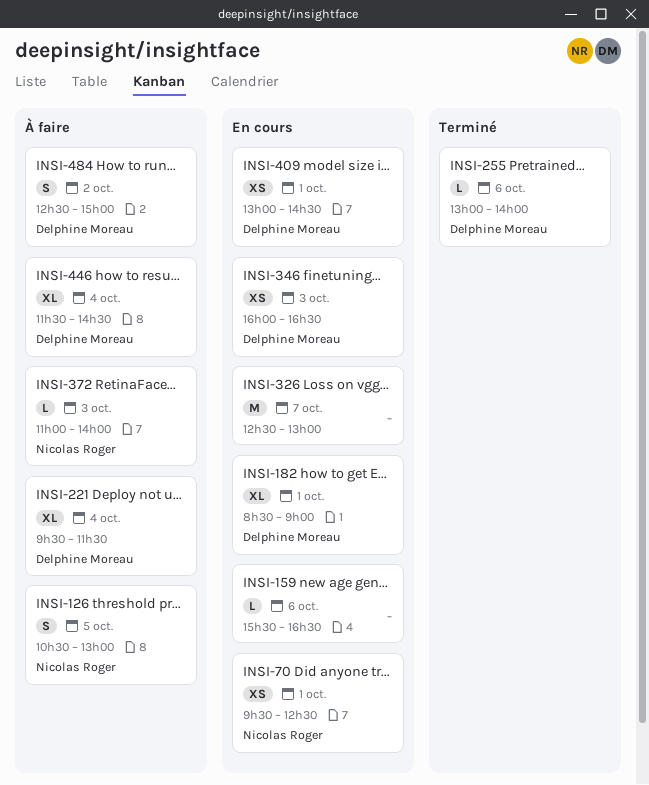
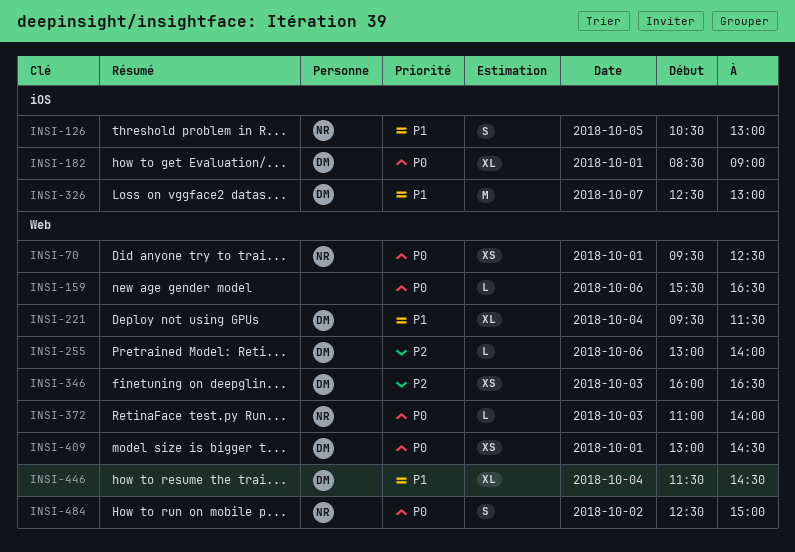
INSI-326, owner: none -> Delphine Moreau
INSI-484, owner: Delphine Moreau -> Nicolas Roger

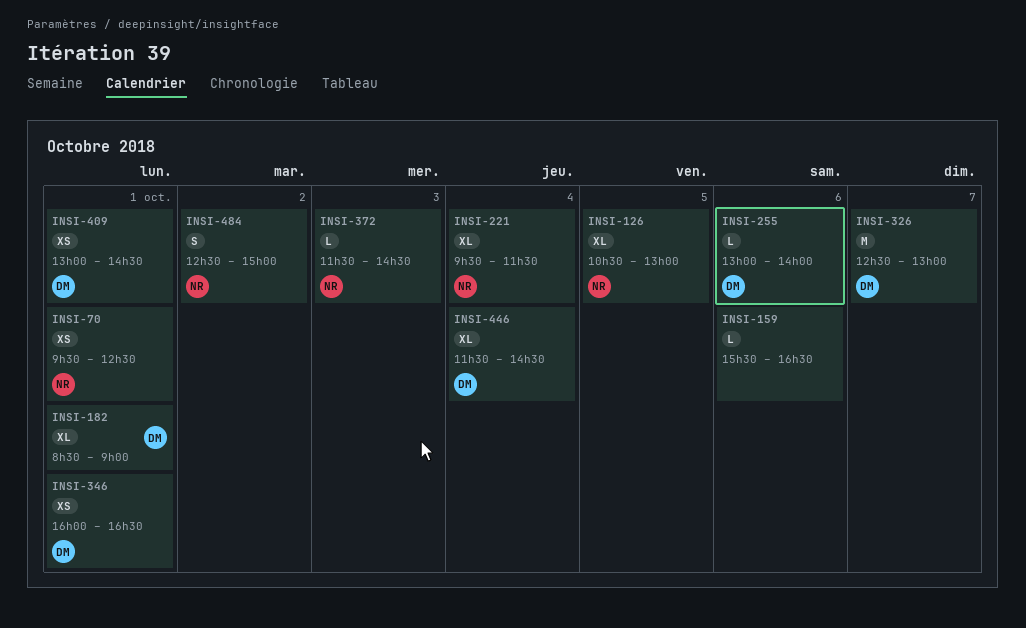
INSI-126, estimate: S -> XL
INSI-221, owner: DM -> NR
INSI-346, day: Oct 3 -> Oct 1
INSI-372, begins: 11:00 -> 11:30
INSI-372, ends: 14:00 -> 14:30

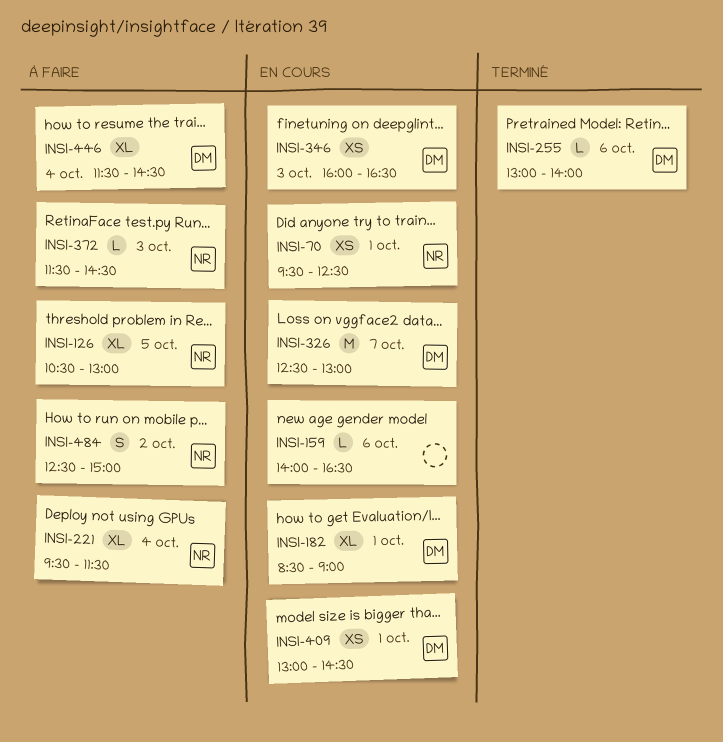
INSI-159, begins: 15:30 -> 14:00
INSI-346, day: Oct 1 -> Oct 3

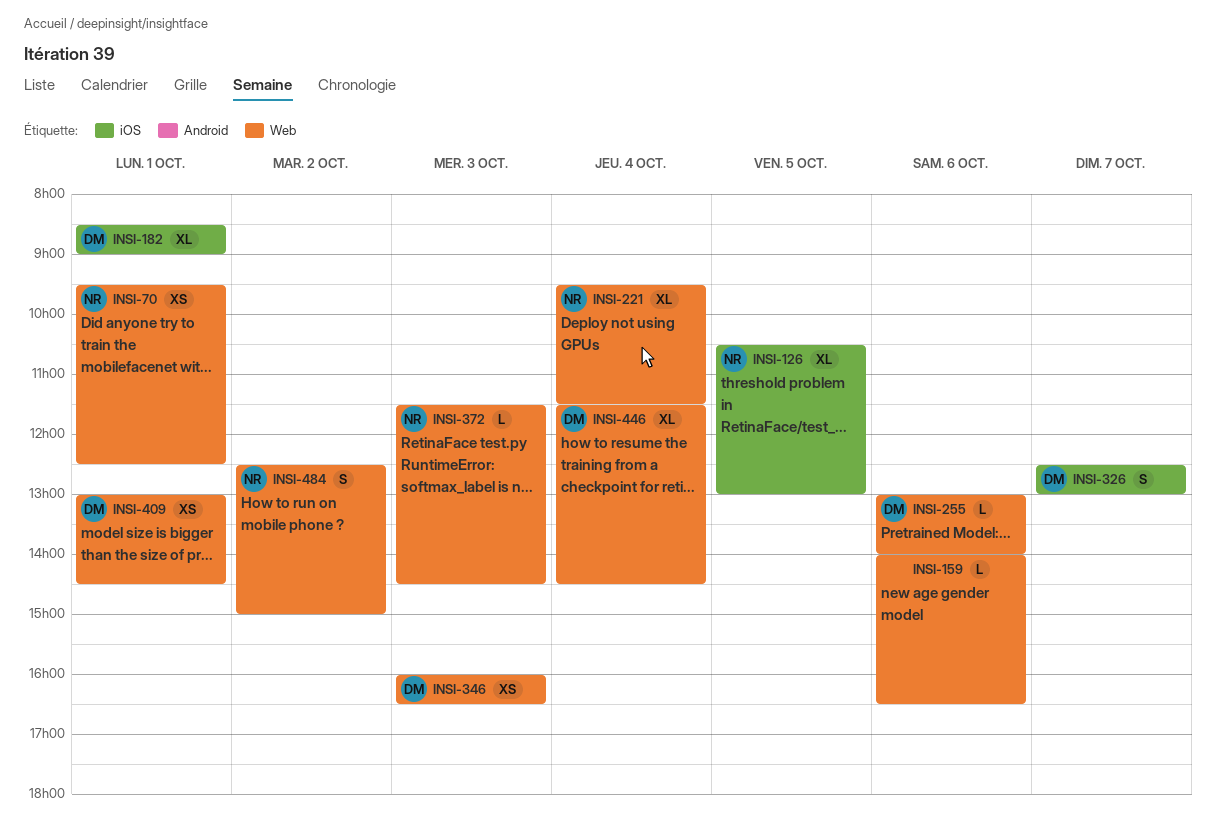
INSI-326, estimate: M -> S

